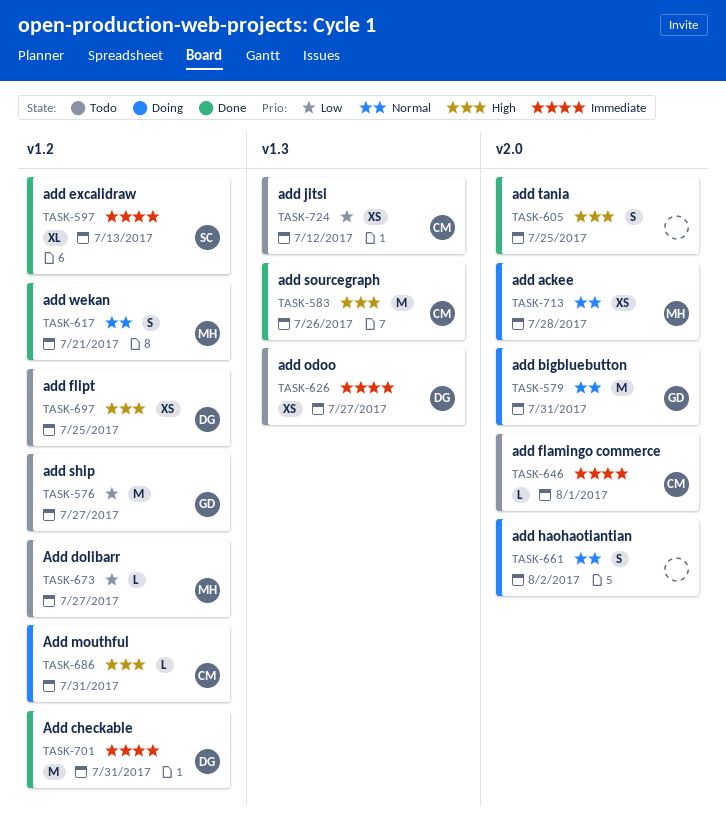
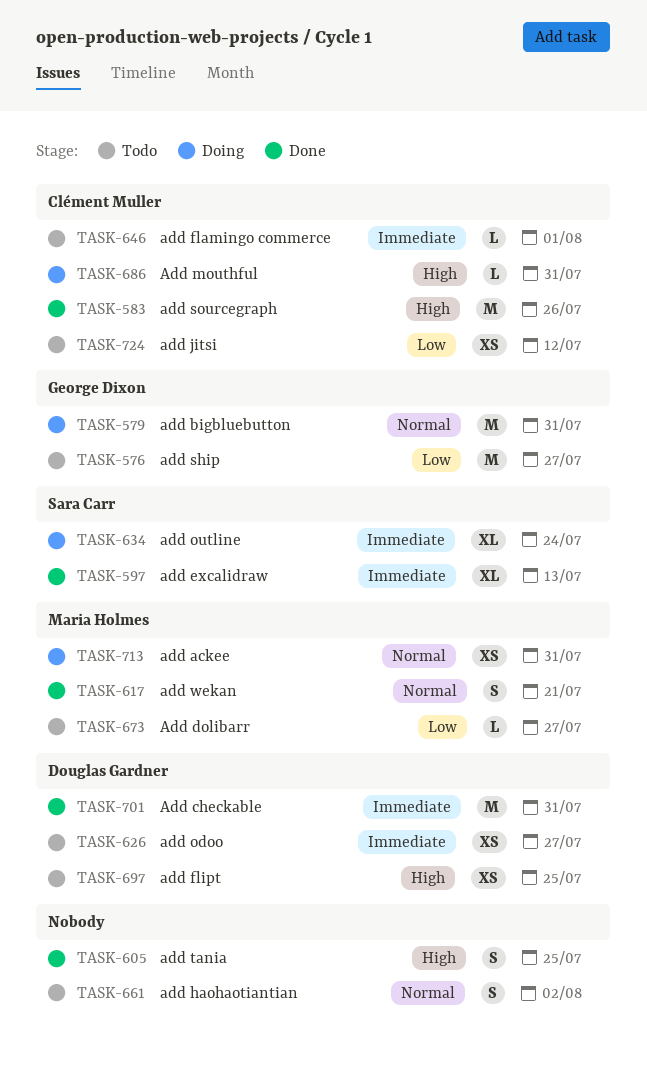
TASK-634: none -> present
TASK-661, status: Doing -> Todo
TASK-713, due: Jul 28 -> Jul 31

